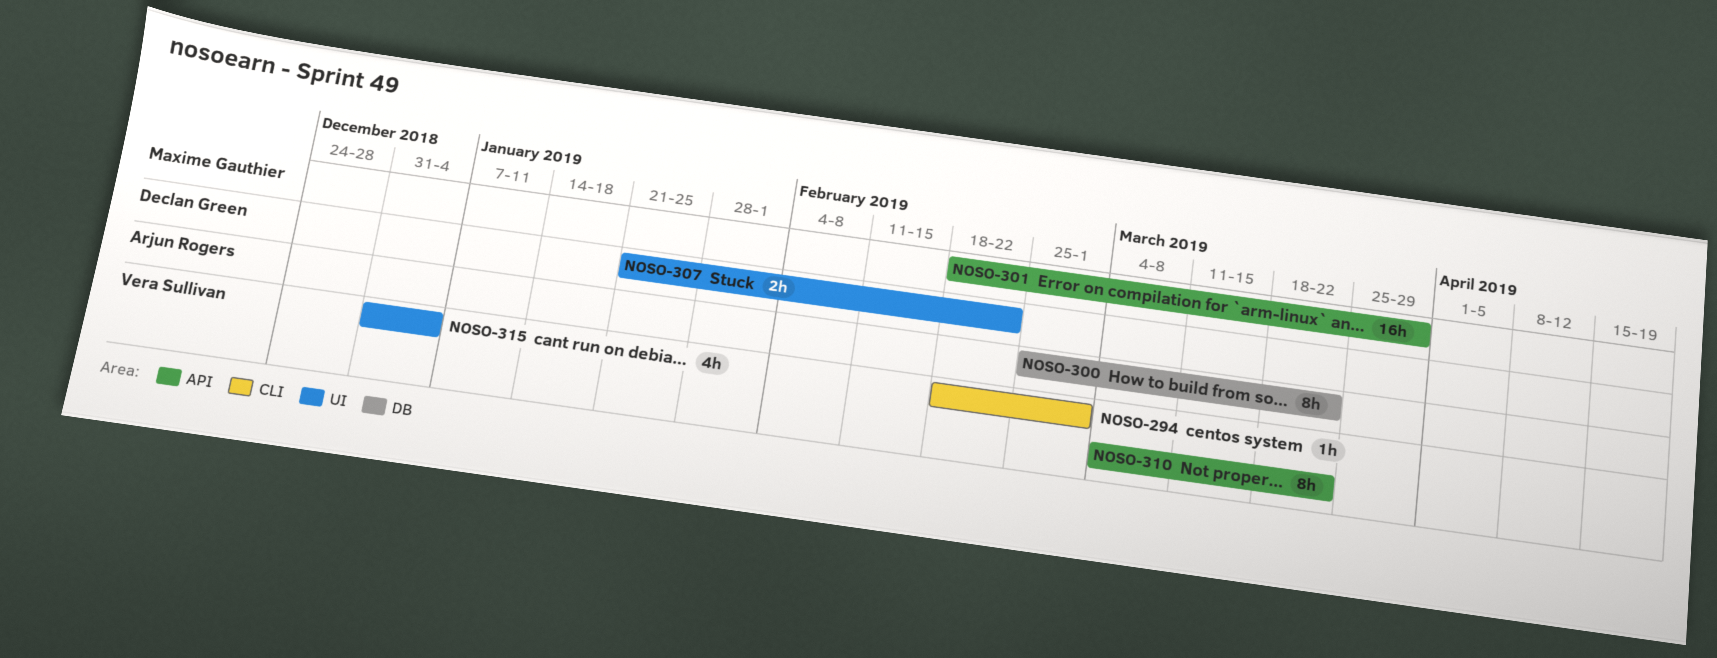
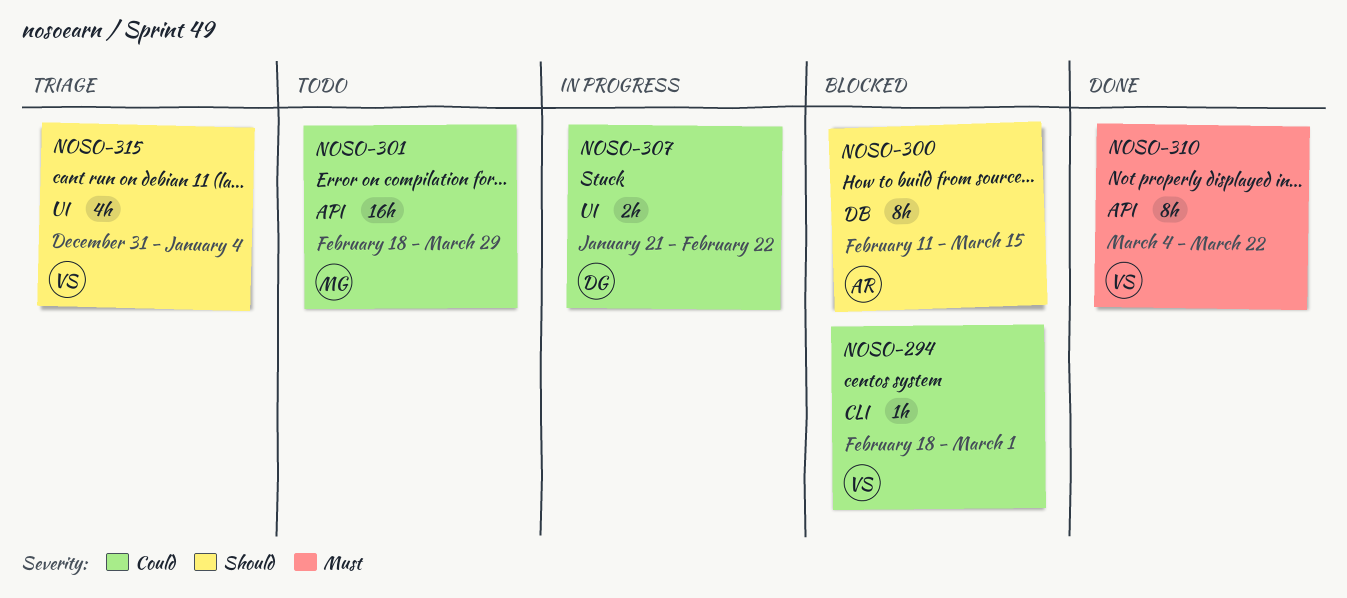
NOSO-300, start: Feb 25 -> Feb 11
NOSO-300, due: Mar 22 -> Mar 15

